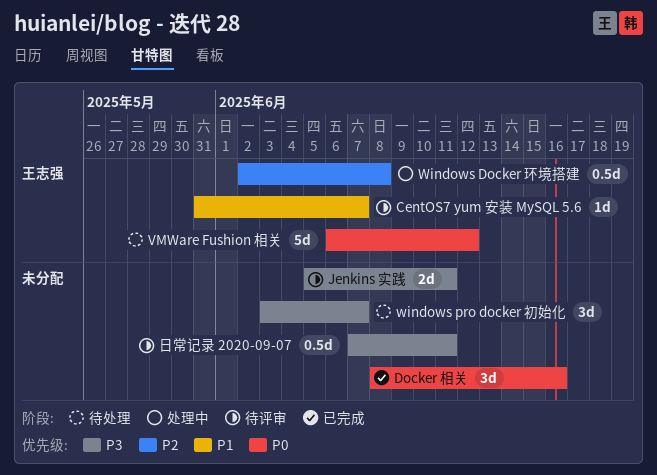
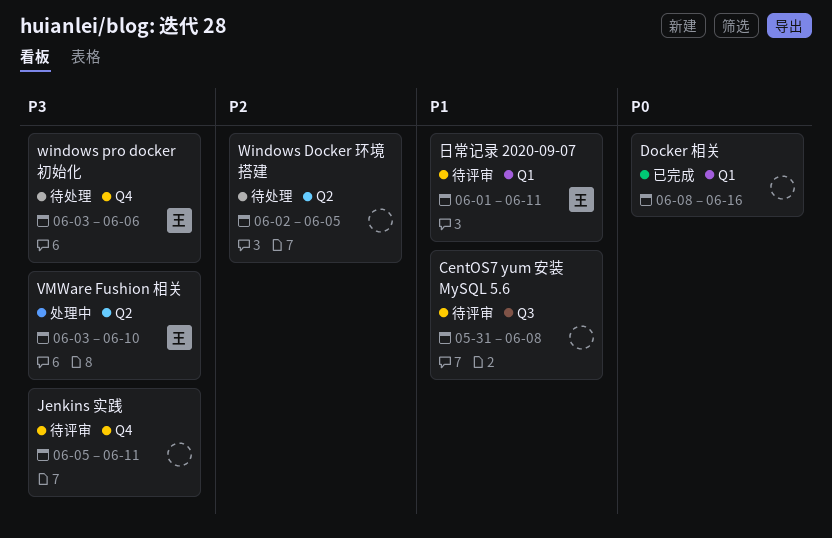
CentOS7 yum 安装 MySQL 5.6, owner: 王志强 -> none
CentOS7 yum 安装 MySQL 5.6, due: Jun 7 -> Jun 8
VMWare Fushion 相关, status: 待处理 -> 处理中
VMWare Fushion 相关, priority: P0 -> P3
VMWare Fushion 相关, start: Jun 6 -> Jun 3
VMWare Fushion 相关, due: Jun 12 -> Jun 10
Windows Docker 环境搭建, status: 处理中 -> 待处理
Windows Docker 环境搭建, owner: 王志强 -> none
Windows Docker 环境搭建, due: Jun 8 -> Jun 5
windows pro docker 初始化, owner: none -> 王志强
windows pro docker 初始化, due: Jun 7 -> Jun 6
日常记录 2020-09-07, owner: none -> 王志强
日常记录 2020-09-07, priority: P3 -> P1
日常记录 2020-09-07, start: Jun 7 -> Jun 1

